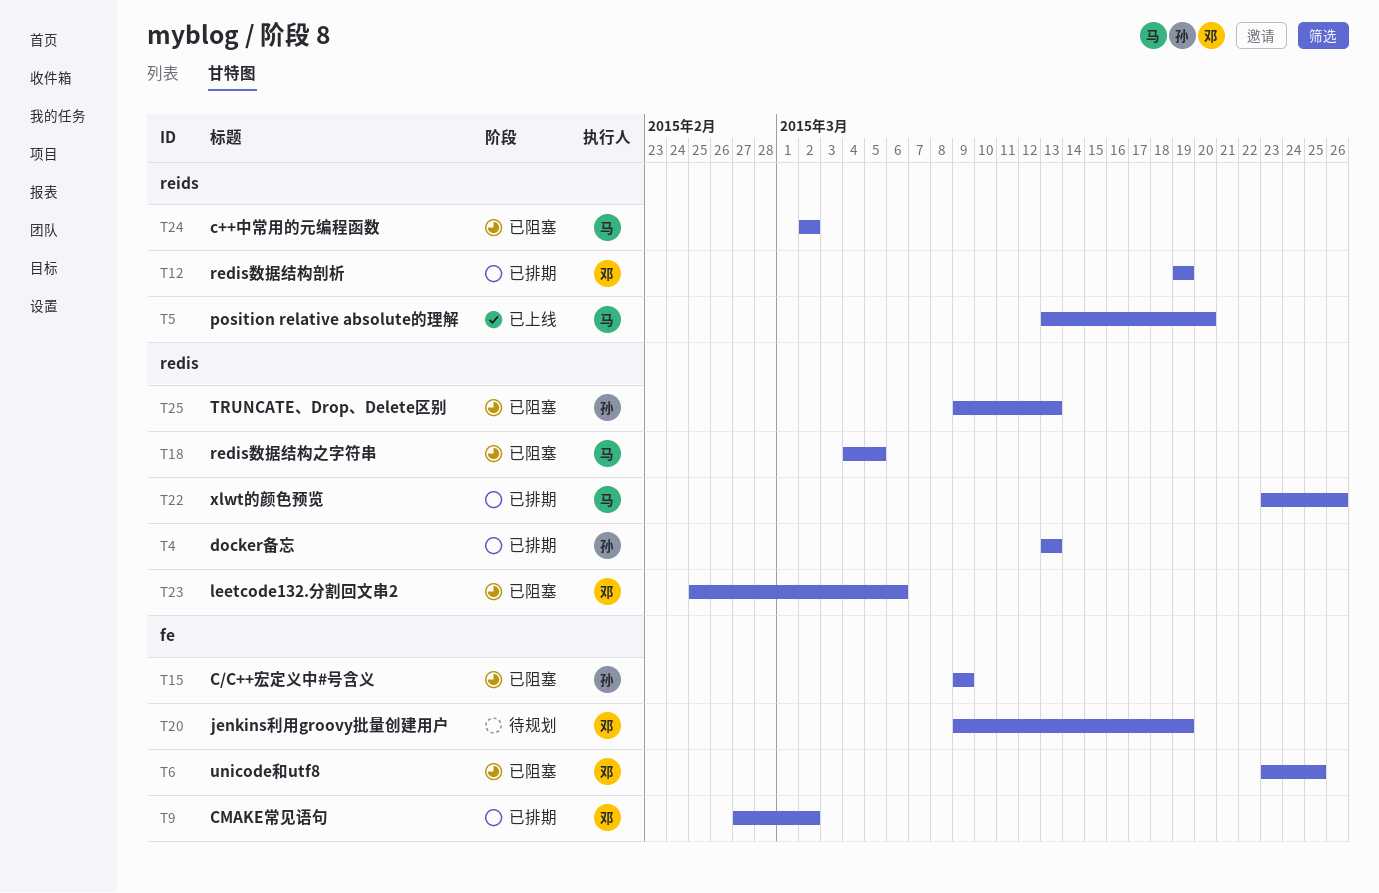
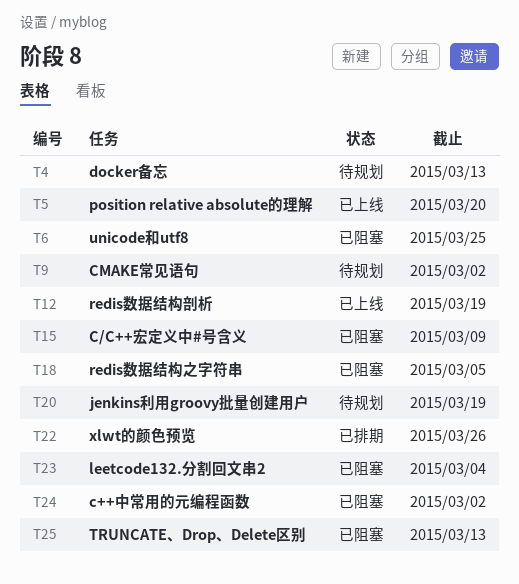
T4, status: 已排期 -> 待规划
T9, status: 已排期 -> 待规划
T12, status: 已排期 -> 已上线
T23, due: Mar 6 -> Mar 4

